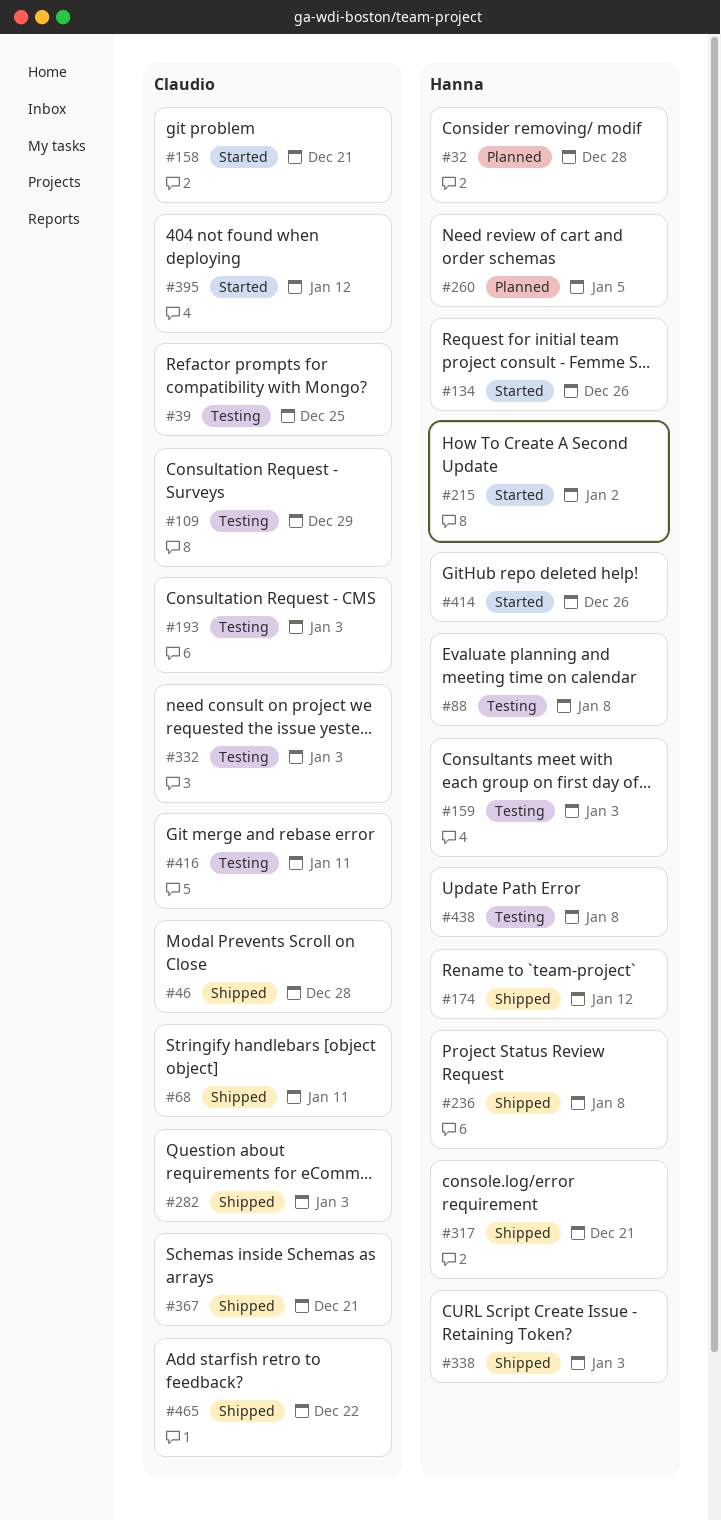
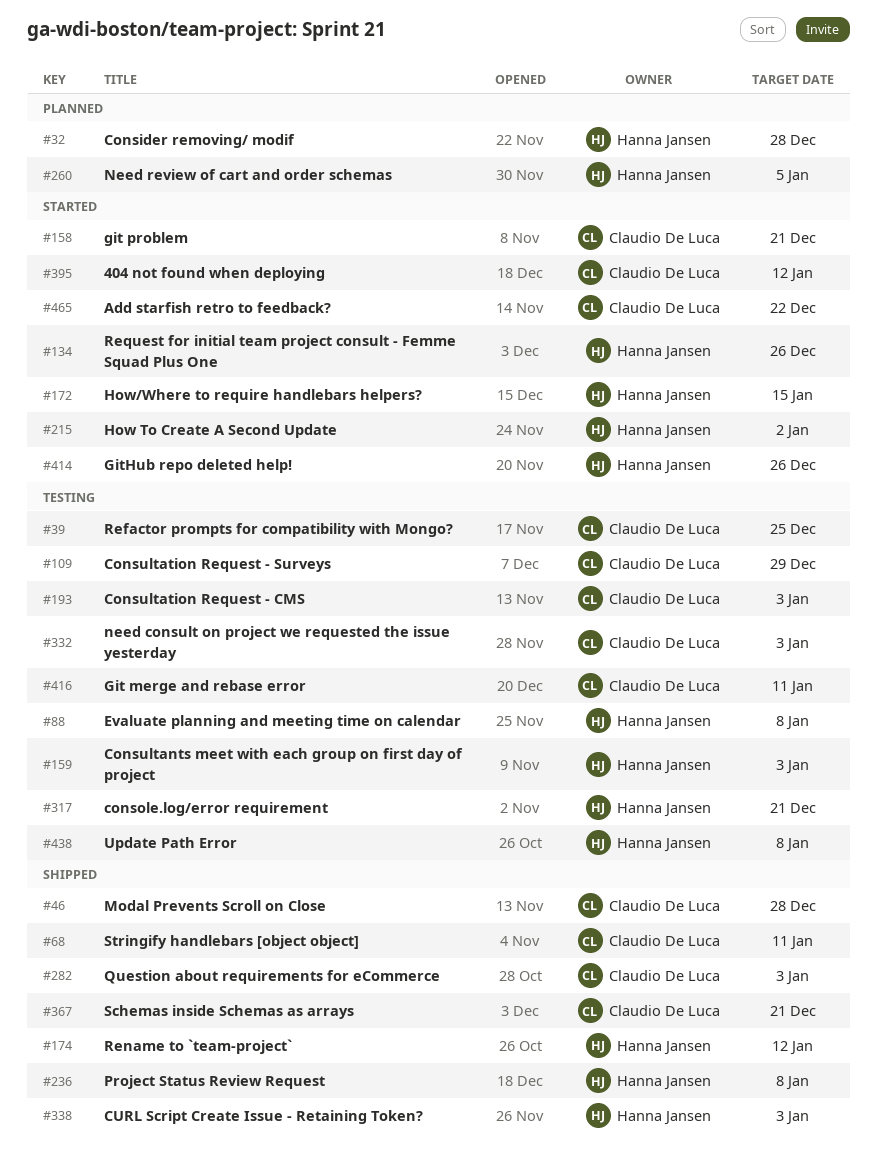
#172: none -> present
#317, status: Shipped -> Testing
#465, status: Shipped -> Started

